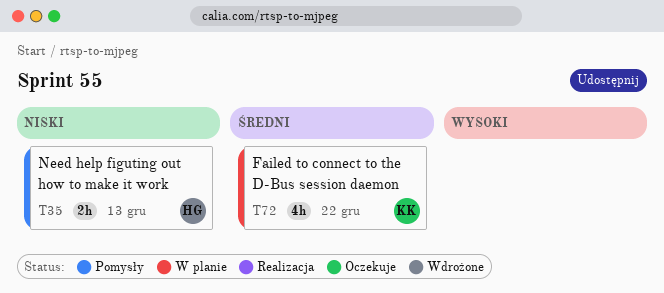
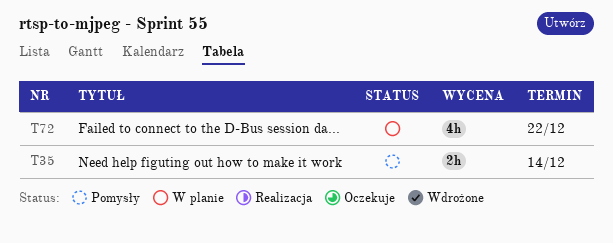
T35, due: Dec 13 -> Dec 14

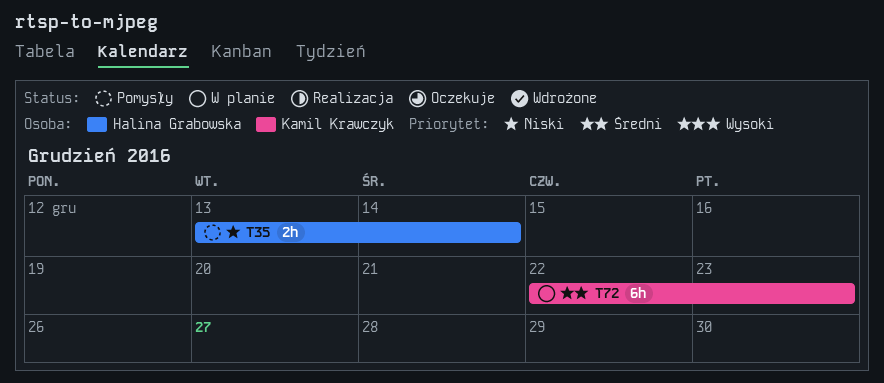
T72, estimate: 4h -> 6h
T72, due: Dec 22 -> Dec 23

